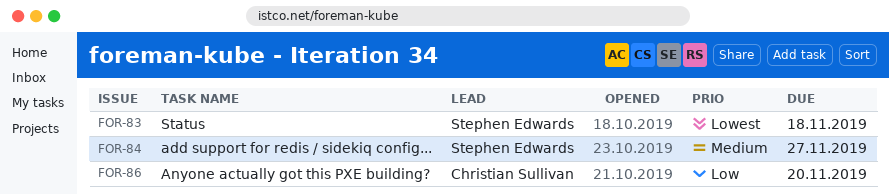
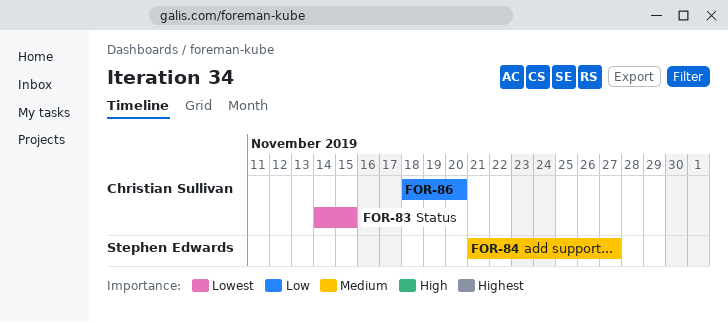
FOR-83, owner: Stephen Edwards -> Christian Sullivan
FOR-83, due: Nov 18 -> Nov 15

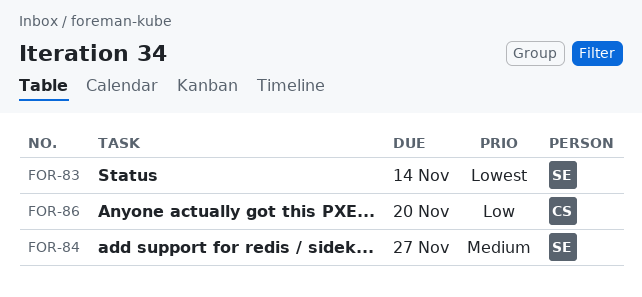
FOR-83, owner: Christian Sullivan -> Stephen Edwards
FOR-83, due: Nov 15 -> Nov 14

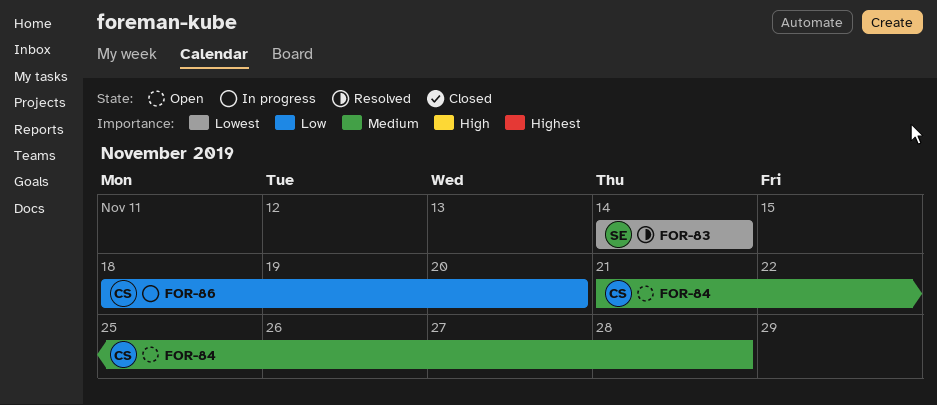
FOR-84, owner: SE -> CS
FOR-84, due: Nov 27 -> Nov 28

